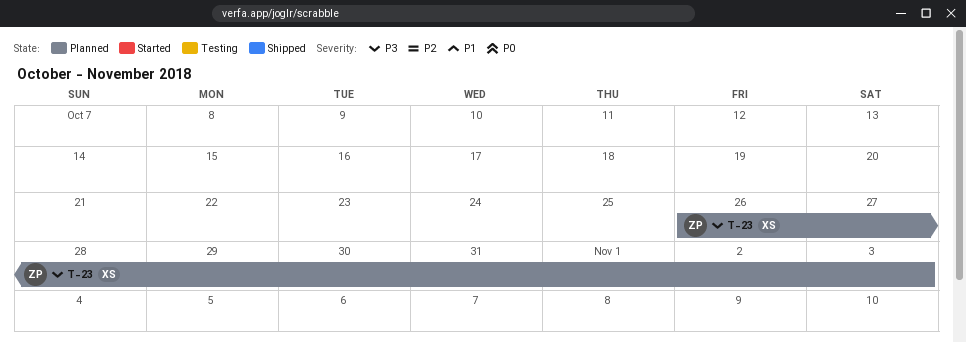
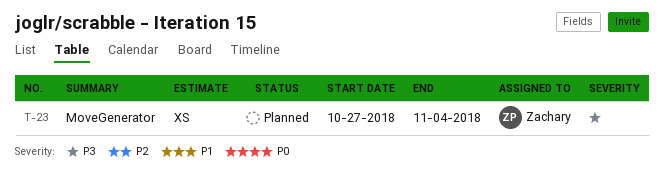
T-23, start: Oct 26 -> Oct 27
T-23, due: Nov 3 -> Nov 4

